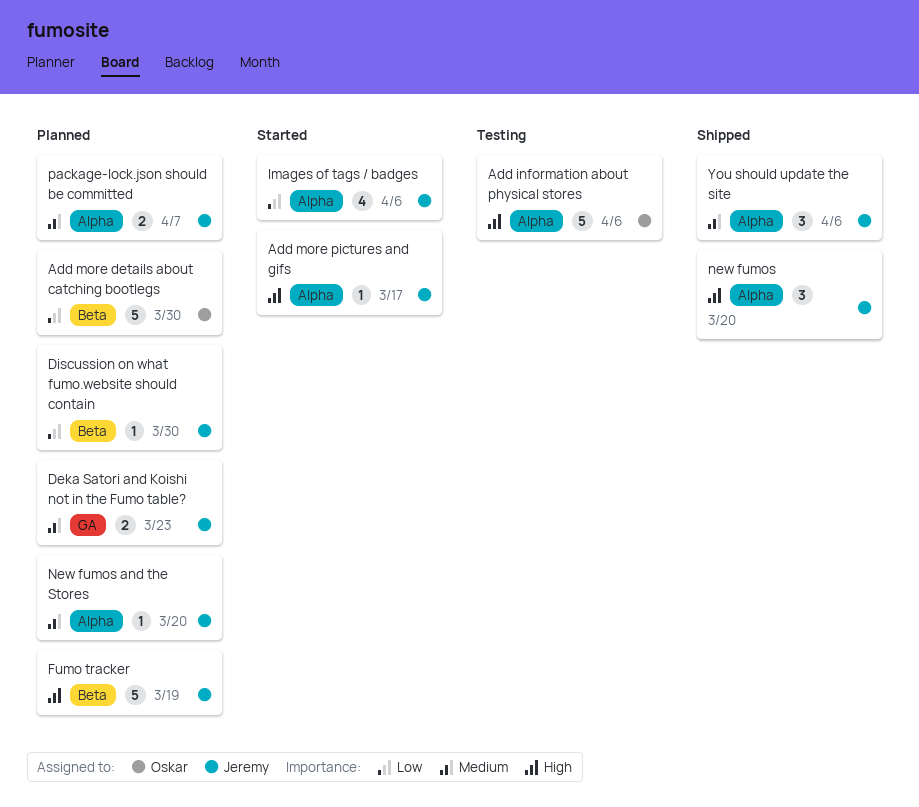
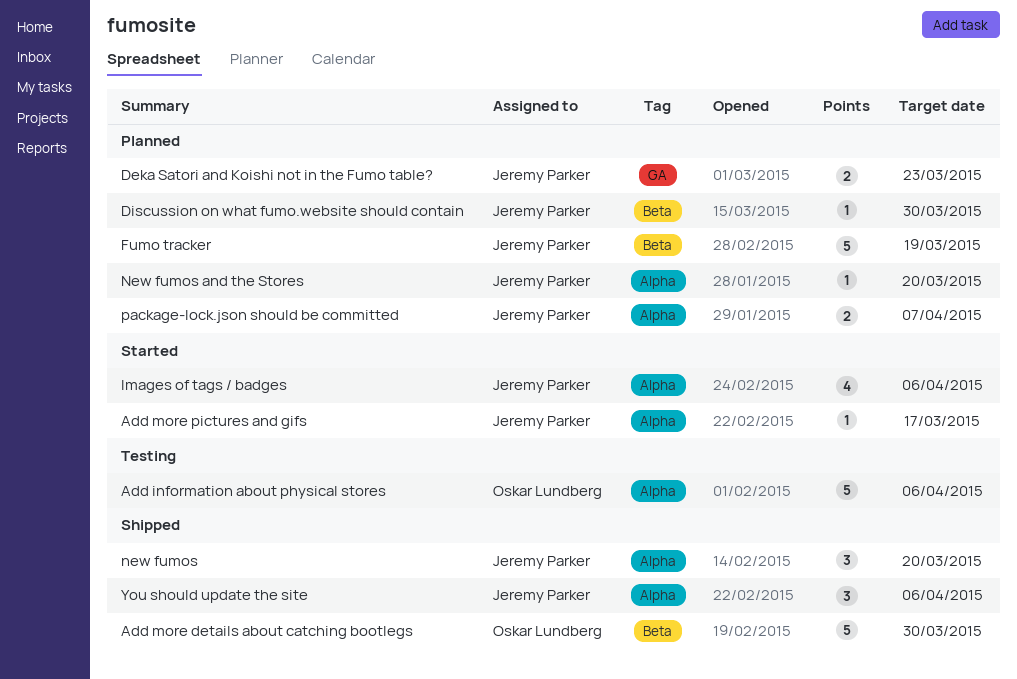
Add more details about catching bootlegs, status: Planned -> Shipped

